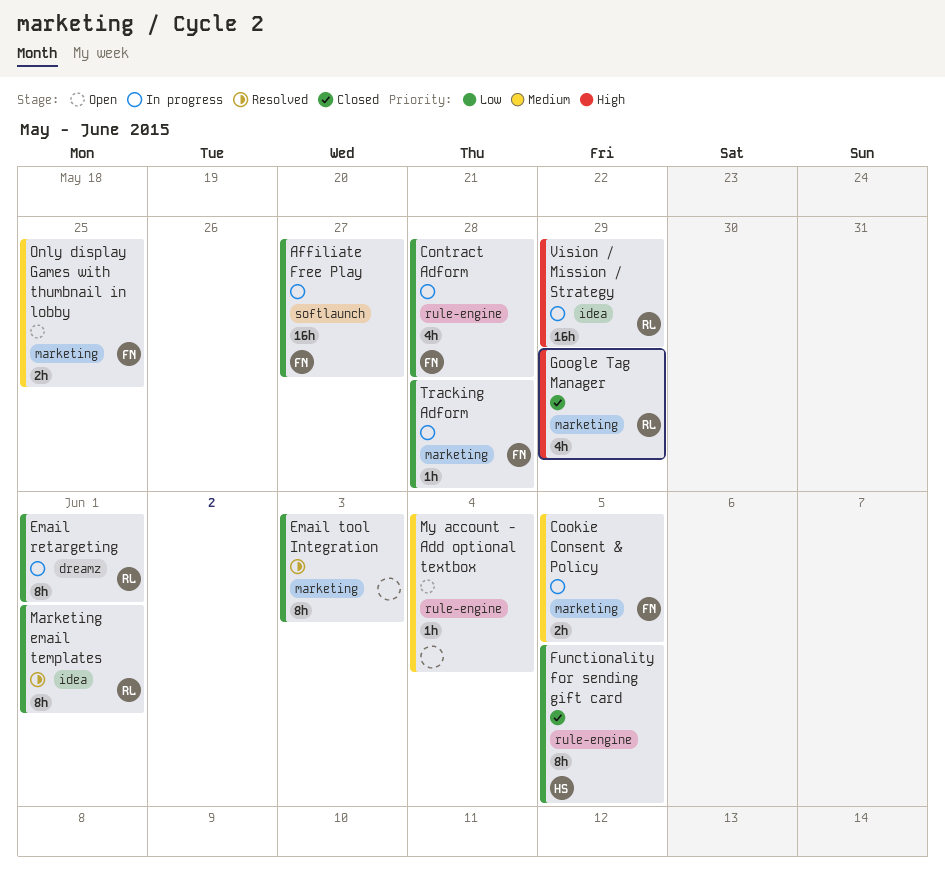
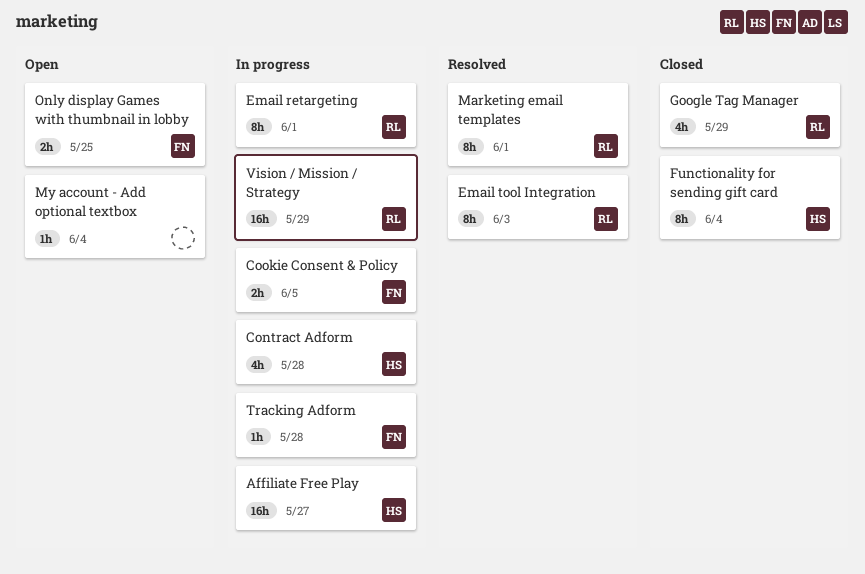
Affiliate Free Play, owner: FN -> HS
Contract Adform, owner: FN -> HS
Email tool Integration, owner: none -> RL
Functionality for sending gift card, due: Jun 5 -> Jun 4

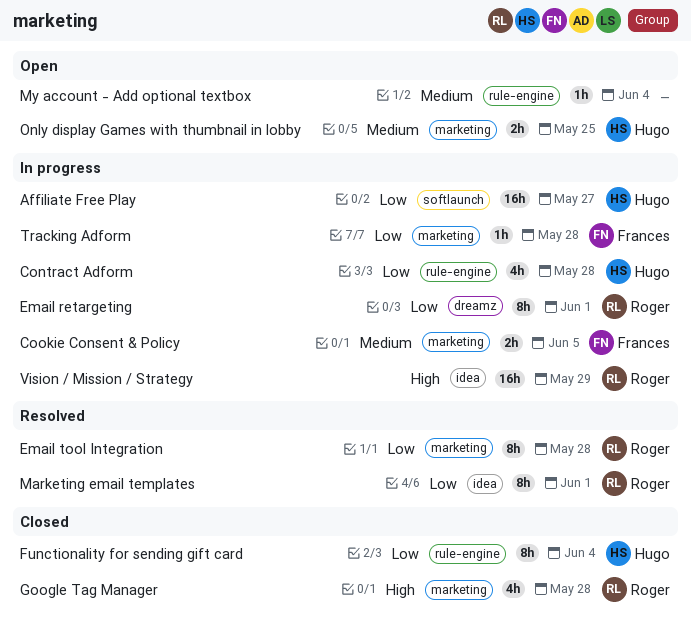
Email tool Integration, due: Jun 3 -> May 28
Google Tag Manager, due: May 29 -> May 28
Only display Games with thumbnail in lobby, owner: Frances -> Hugo

